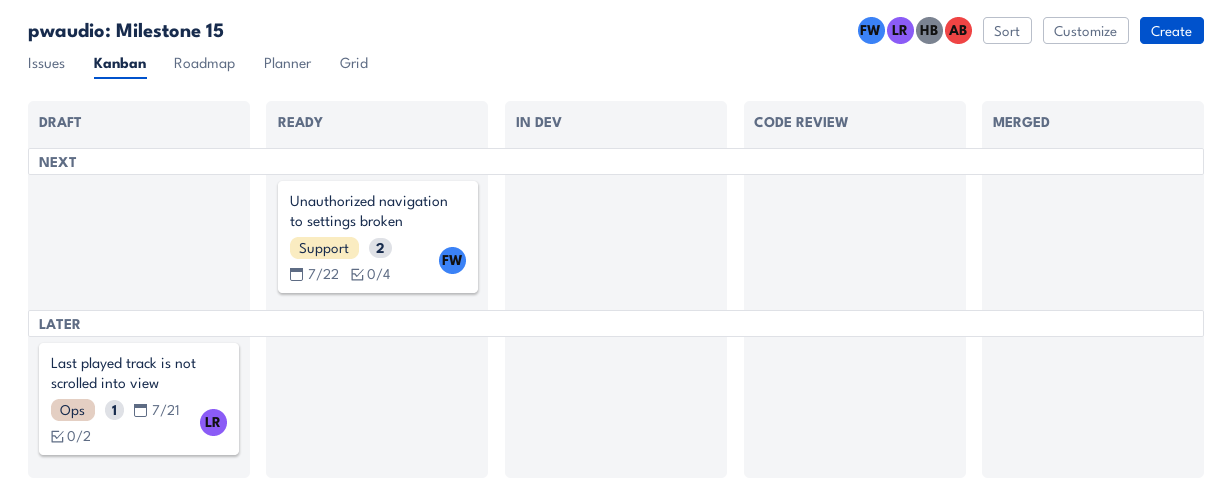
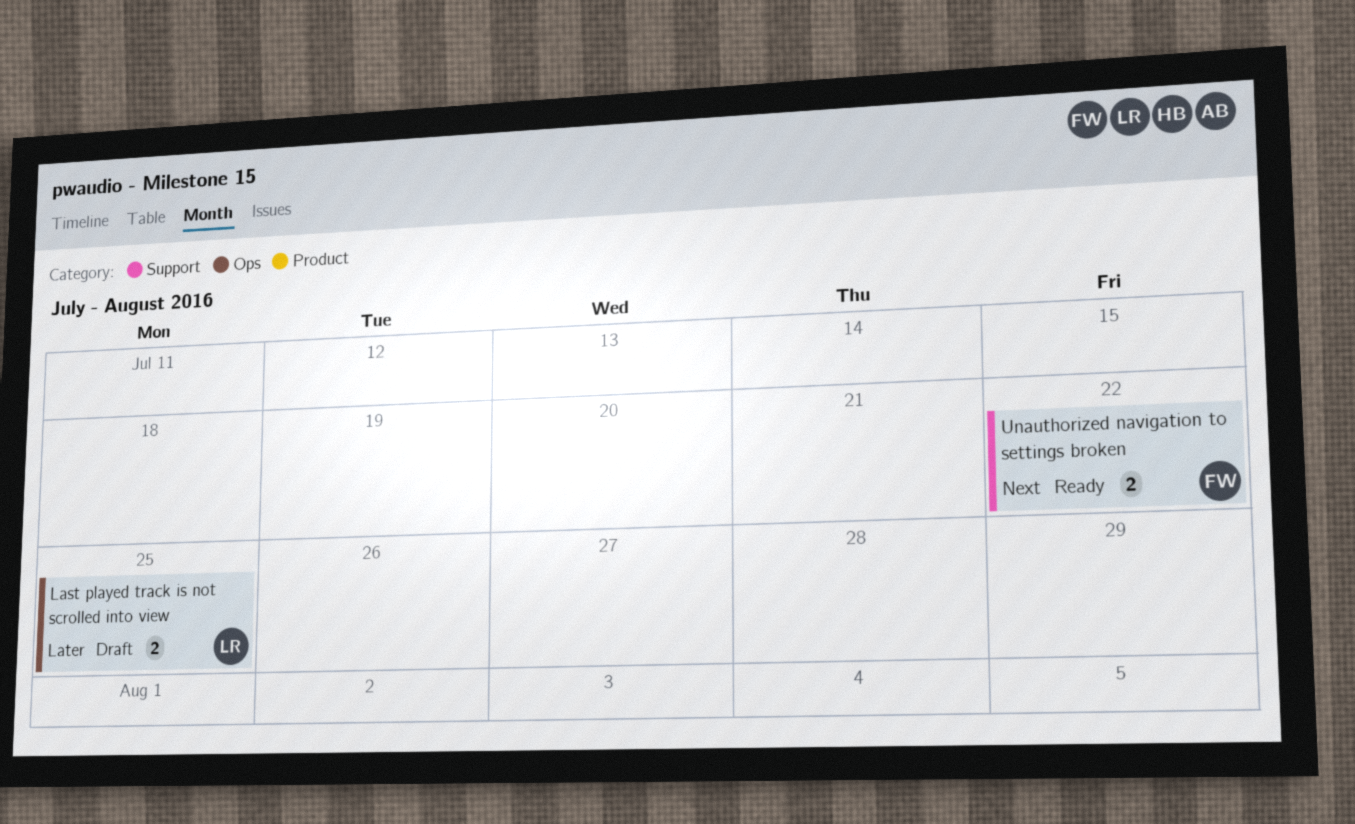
Last played track is not scrolled into view, estimate: 1 -> 2
Last played track is not scrolled into view, due: Jul 21 -> Jul 25

